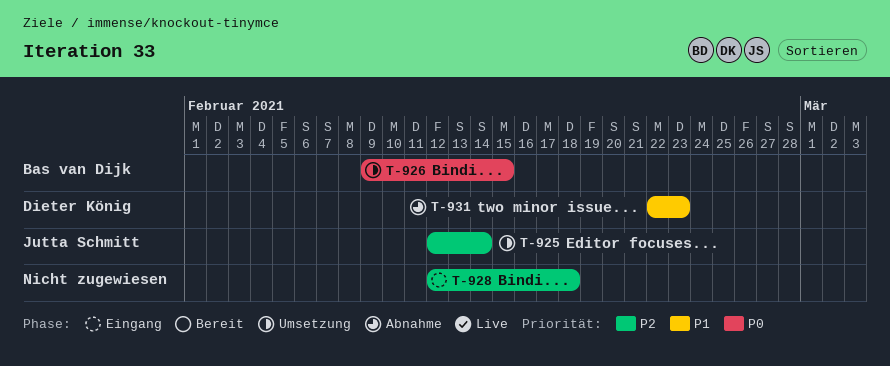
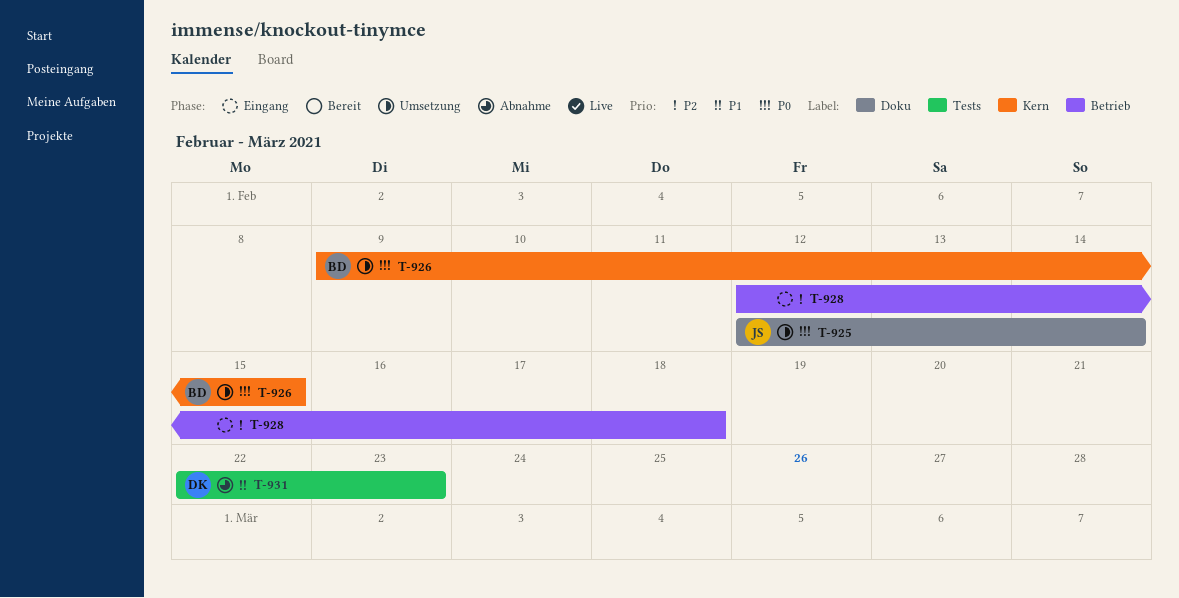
T-925, priority: P2 -> P0

